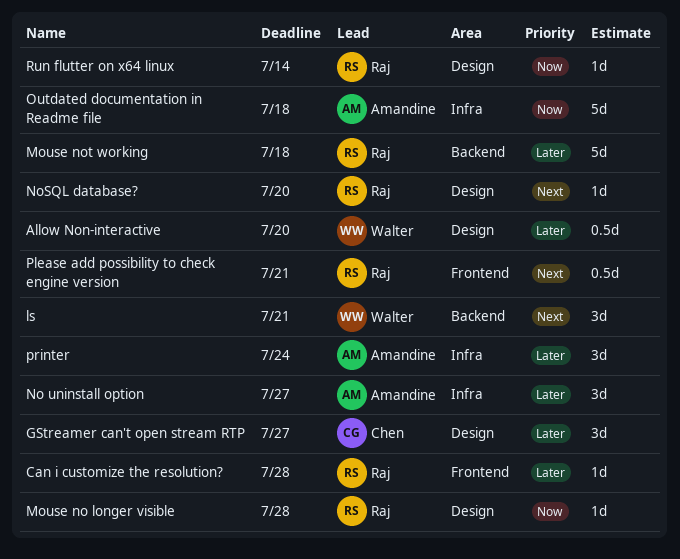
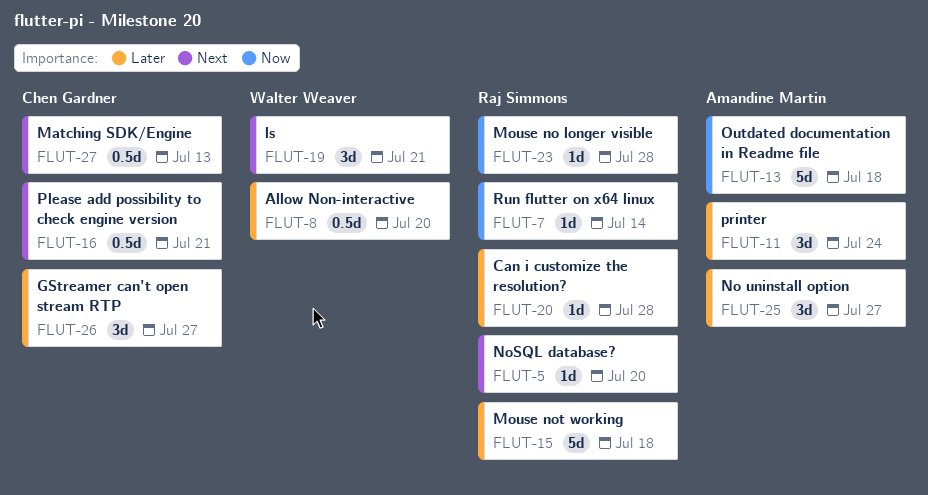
Matching SDK/Engine: none -> present
Please add possibility to check engine version, owner: Raj Simmons -> Chen Gardner

